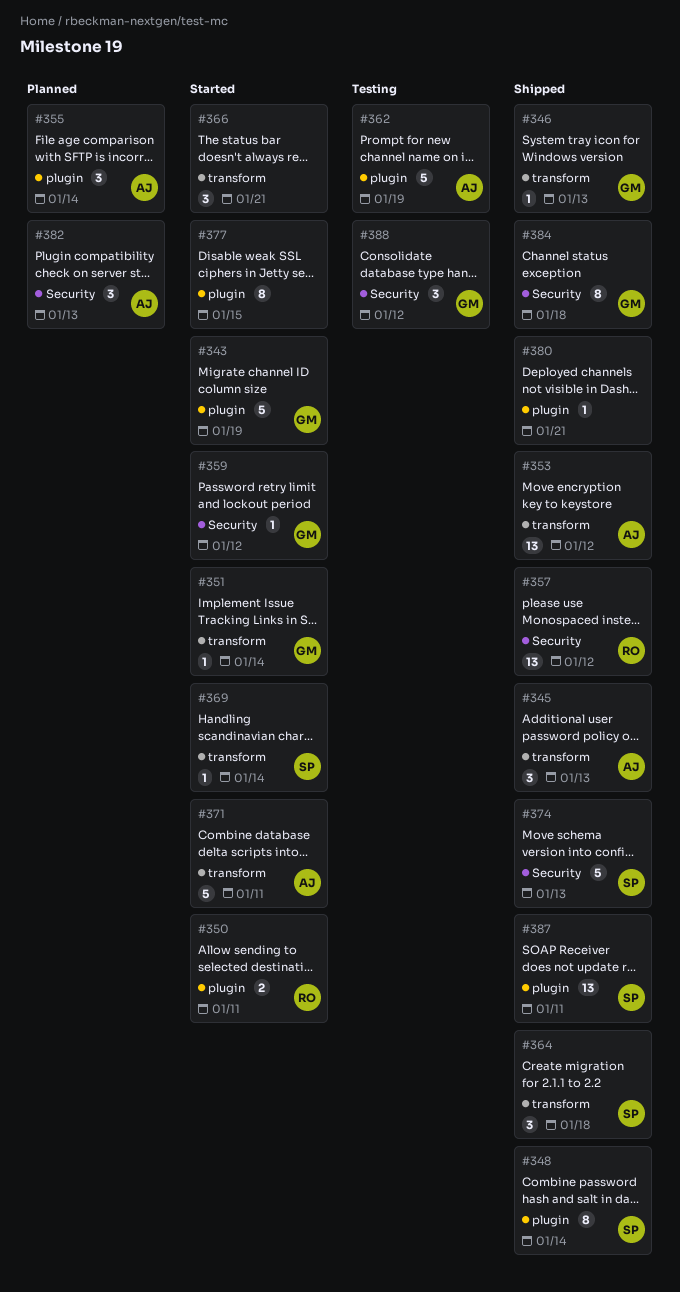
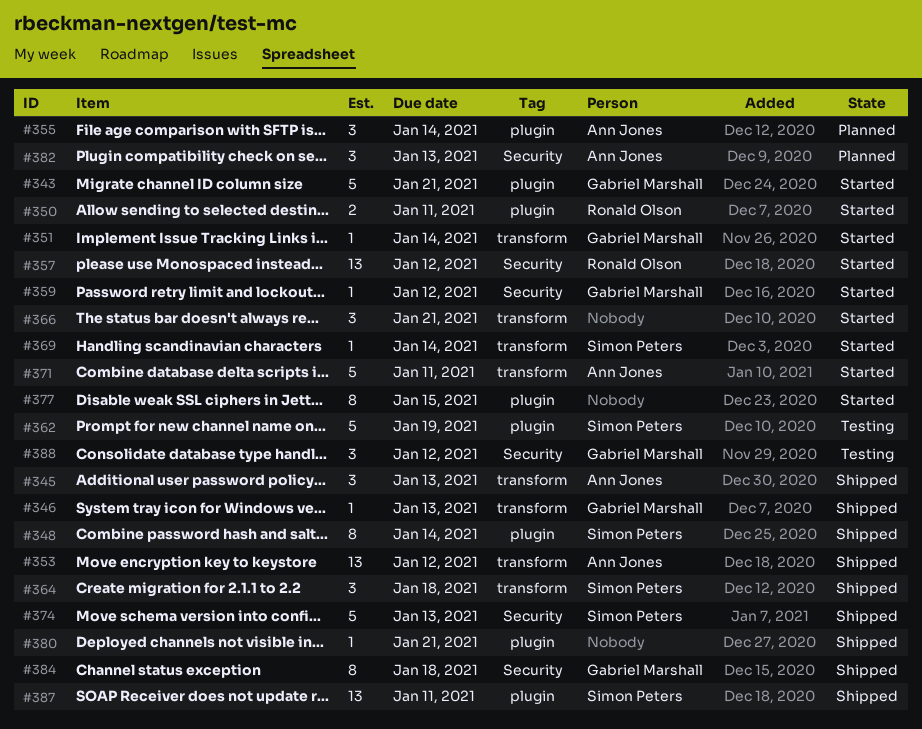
#343, due: Jan 19 -> Jan 21
#357, status: Shipped -> Started
#362, owner: Ann Jones -> Simon Peters

